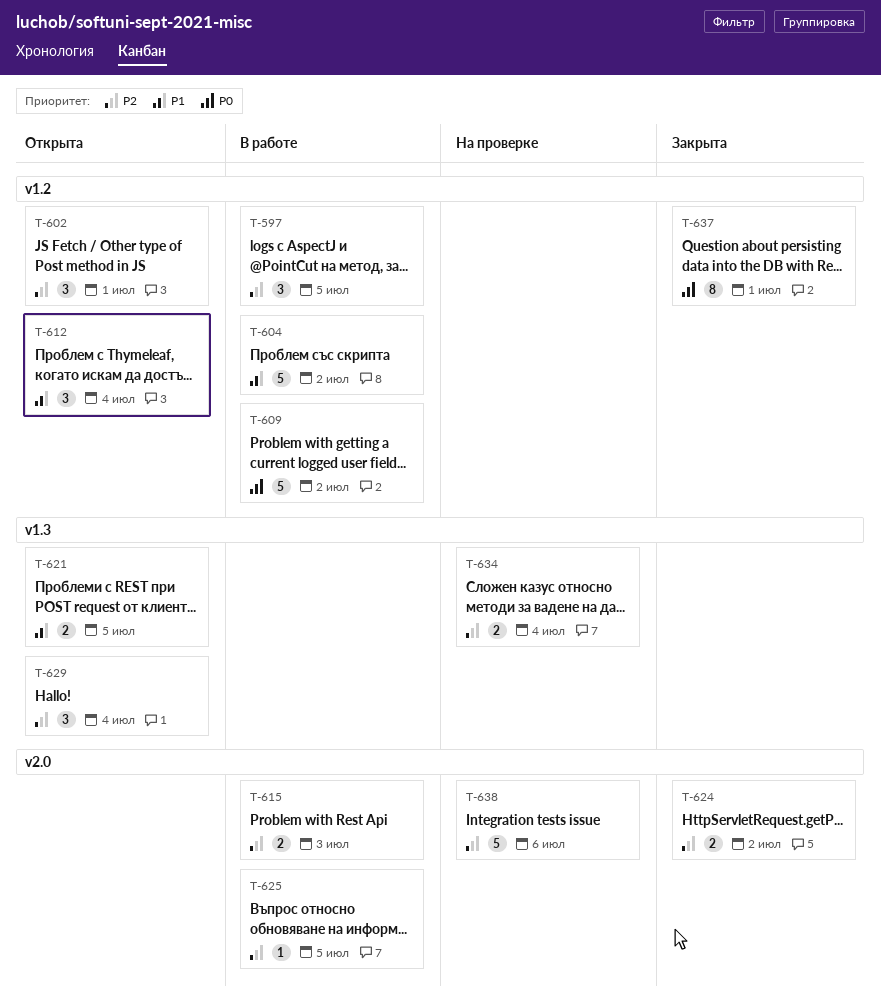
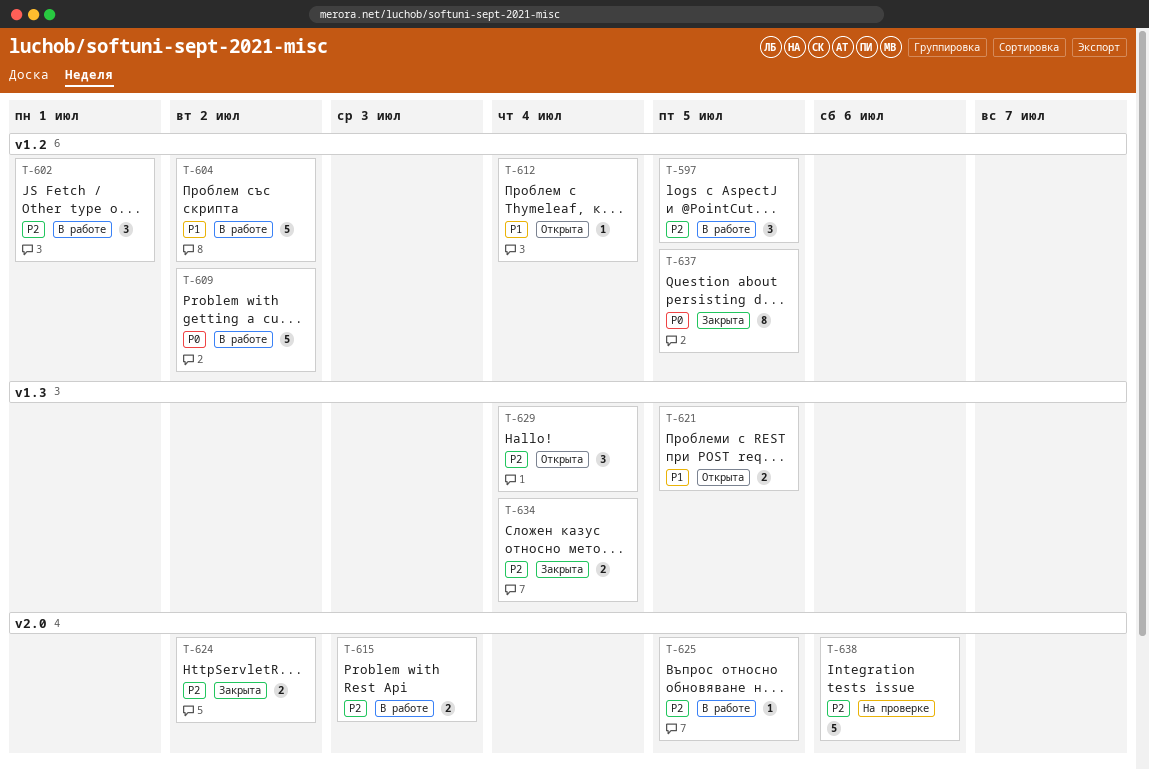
T-602, status: Открыта -> В работе
T-612, estimate: 3 -> 1
T-634, status: На проверке -> Закрыта
T-637, due: Jul 1 -> Jul 5

